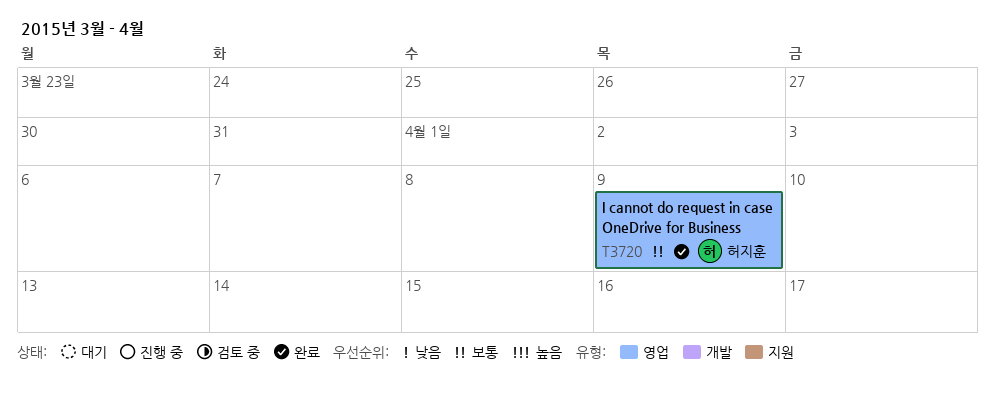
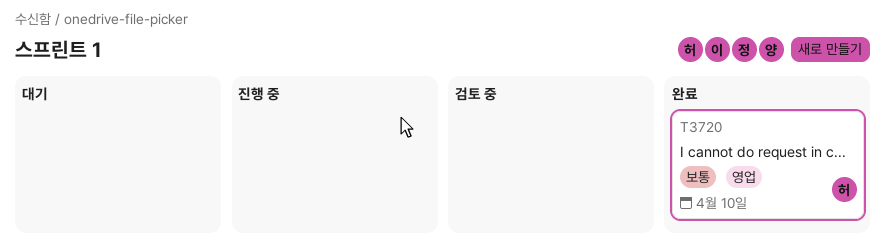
T3720, due: Apr 9 -> Apr 10

